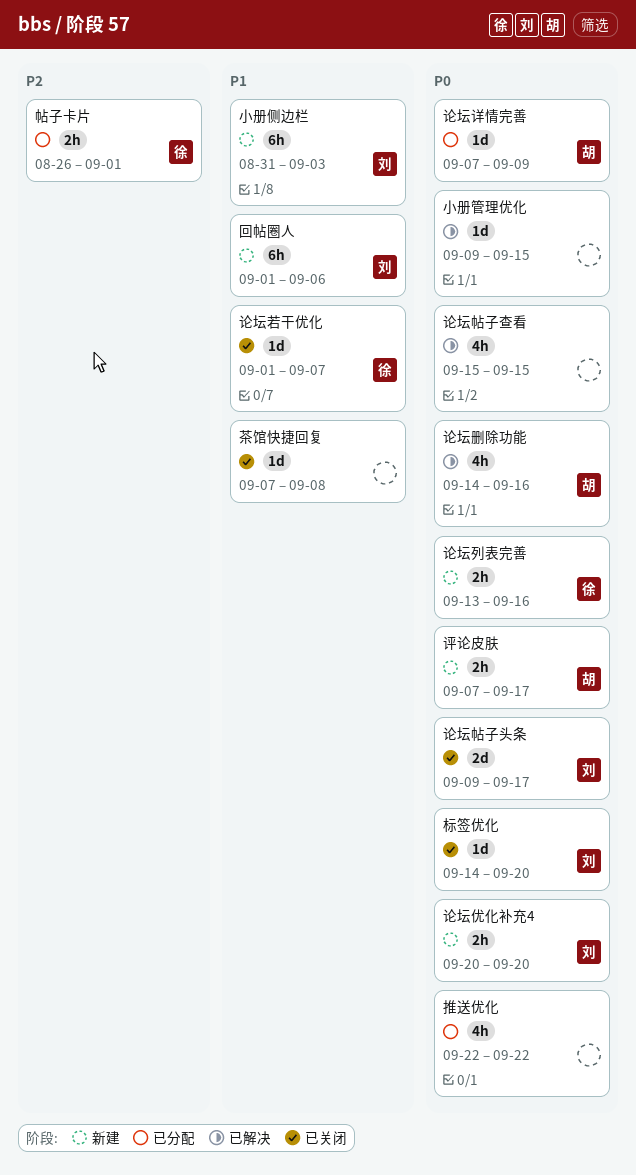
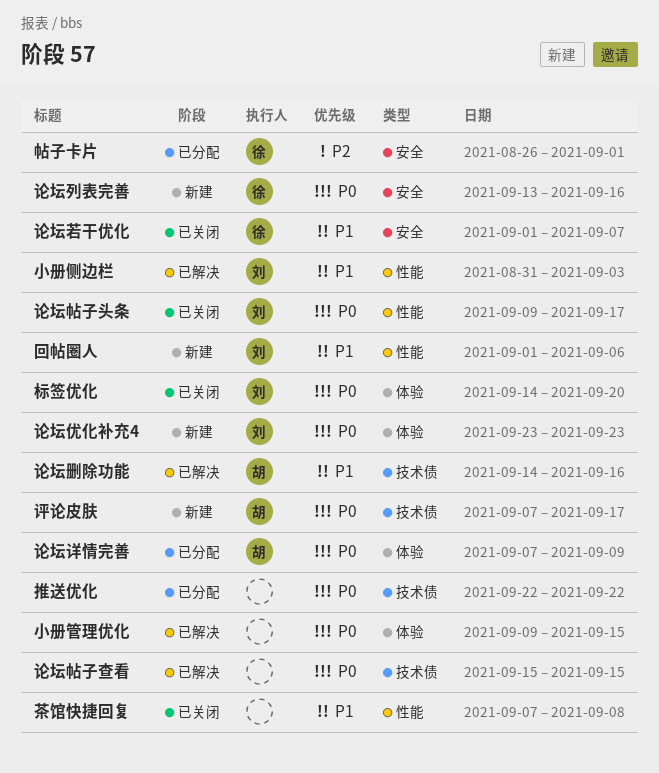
小册侧边栏, status: 新建 -> 已解决
论坛优化补充4, start: Sep 20 -> Sep 23
论坛优化补充4, due: Sep 20 -> Sep 23
论坛删除功能, priority: P0 -> P1

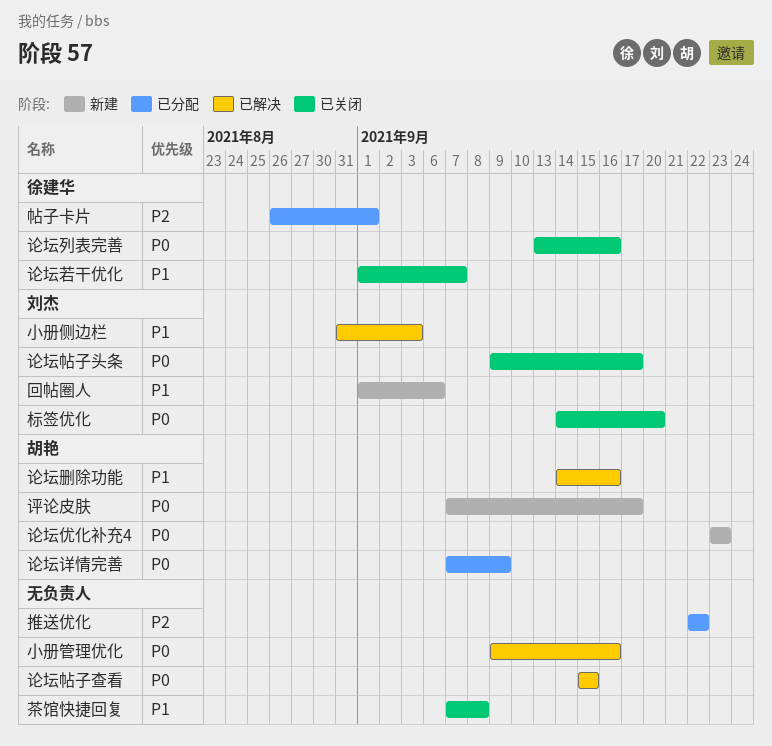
小册管理优化, due: Sep 15 -> Sep 16
推送优化, priority: P0 -> P2
论坛优化补充4, owner: 刘杰 -> 胡艳
论坛列表完善, status: 新建 -> 已关闭

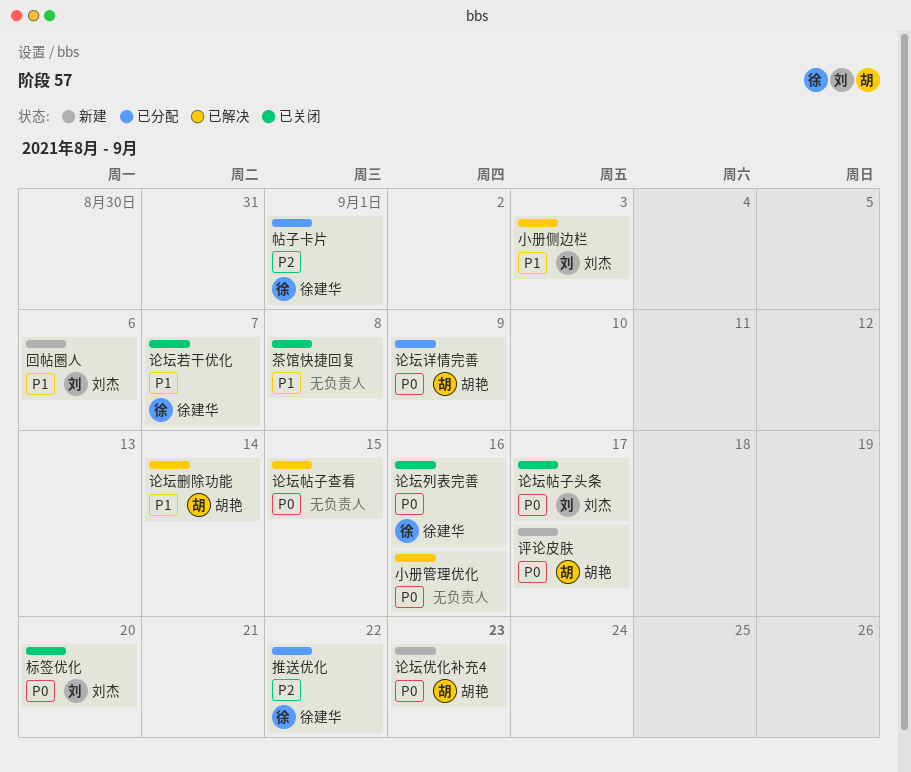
推送优化, owner: none -> 徐建华
论坛删除功能, due: Sep 16 -> Sep 14

